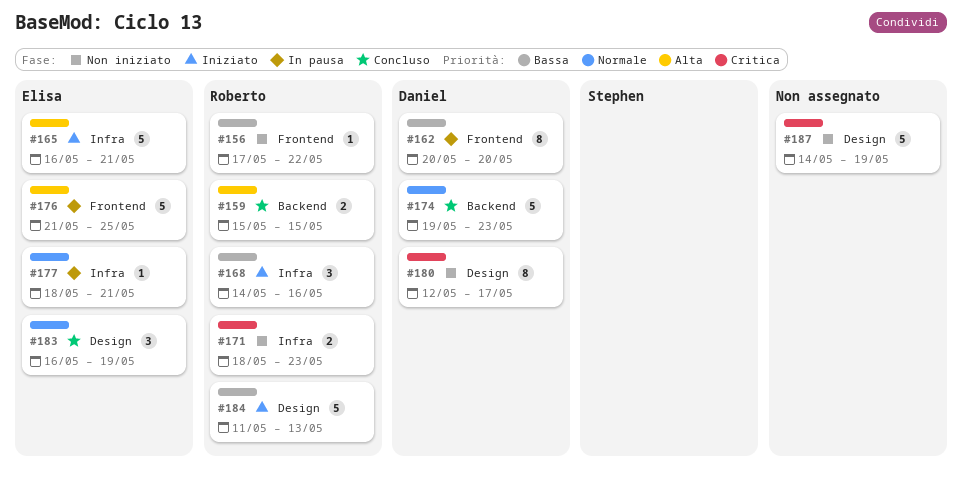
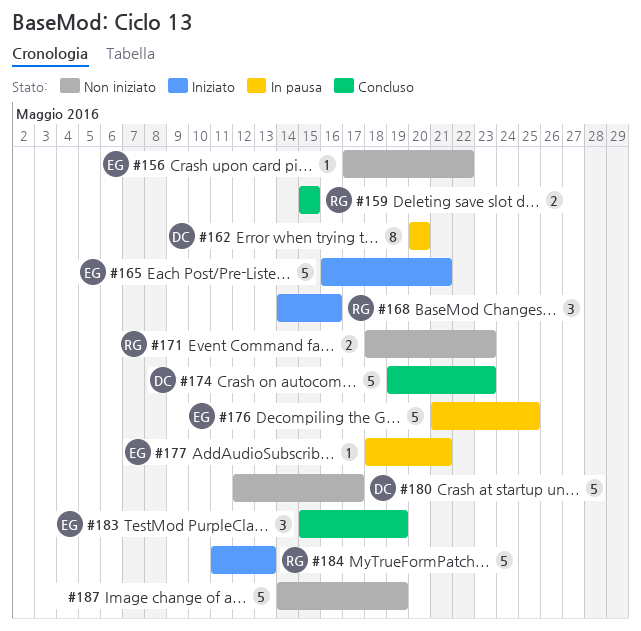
#156, owner: Roberto -> Elisa
#180, estimate: 8 -> 5
#183, start: May 16 -> May 15

